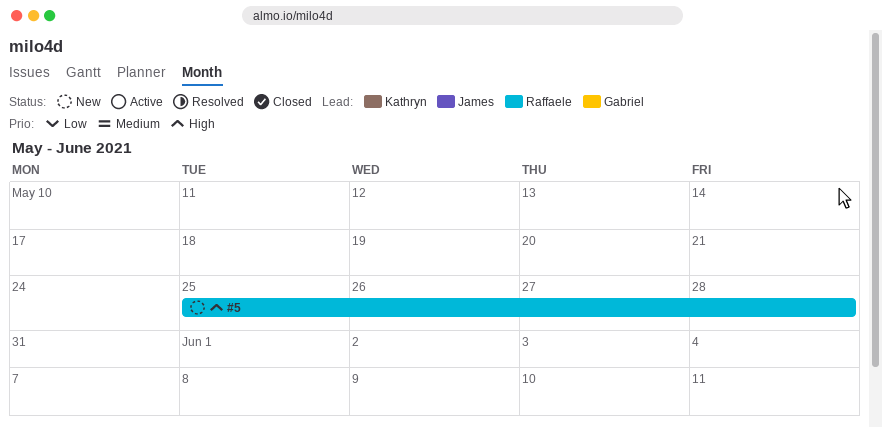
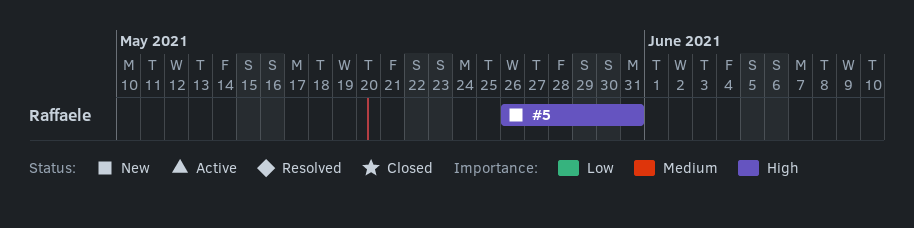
#5, start: May 25 -> May 26
#5, due: May 28 -> May 31

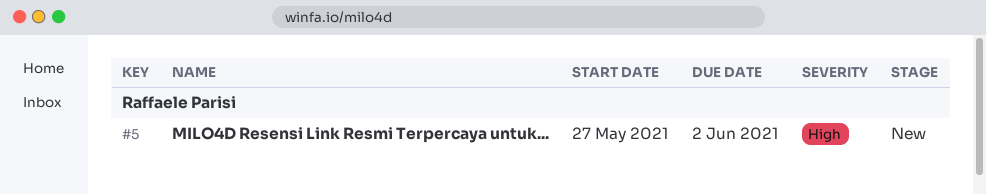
#5, start: May 26 -> May 27
#5, due: May 31 -> Jun 2

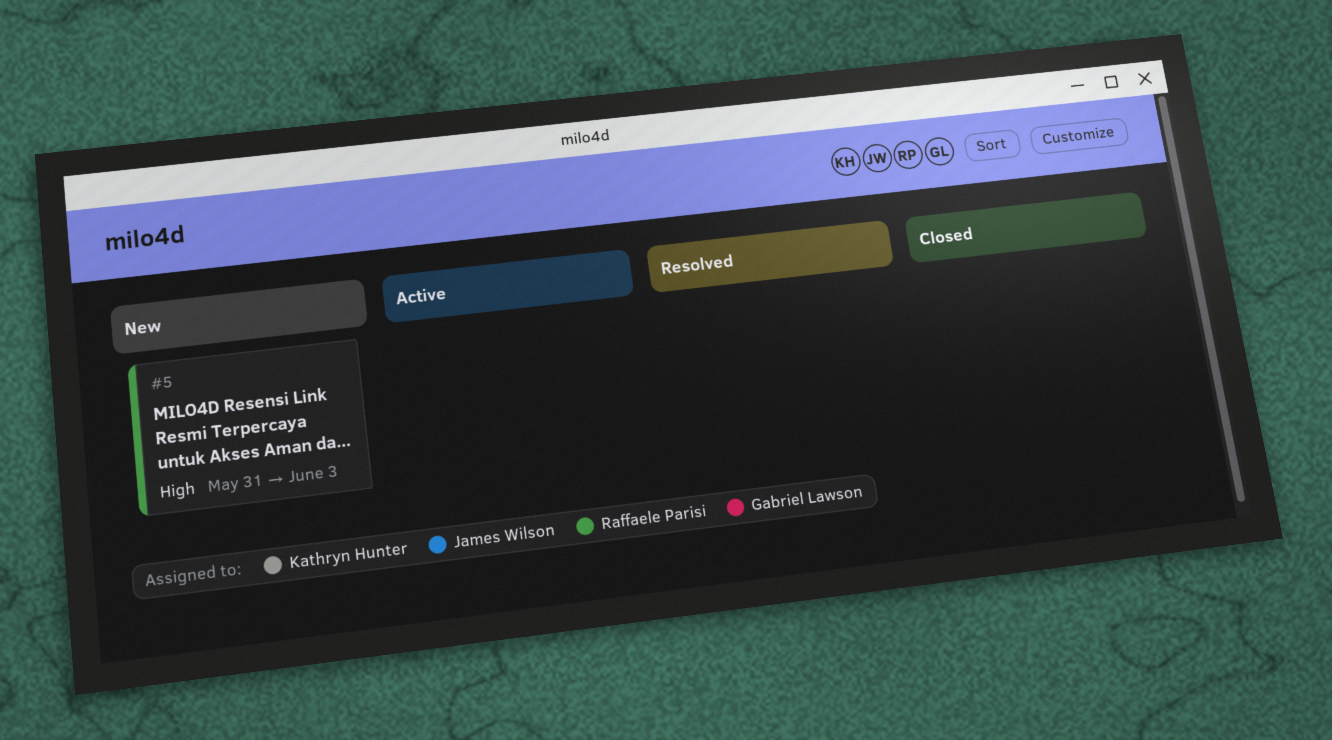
#5, start: May 27 -> May 31
#5, due: Jun 2 -> Jun 3

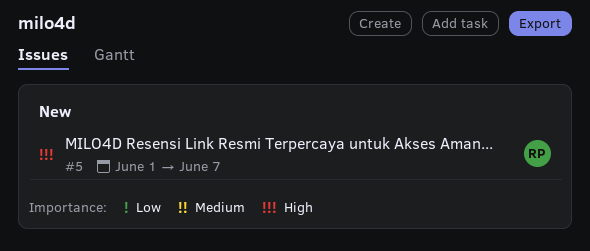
#5, start: May 31 -> Jun 1
#5, due: Jun 3 -> Jun 7

